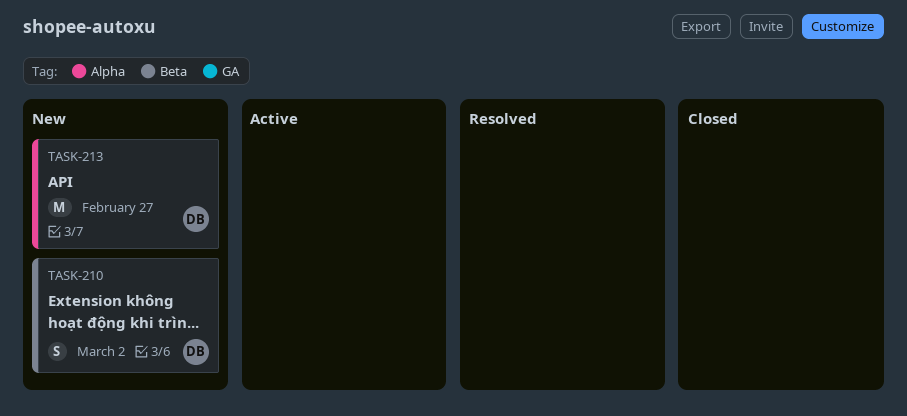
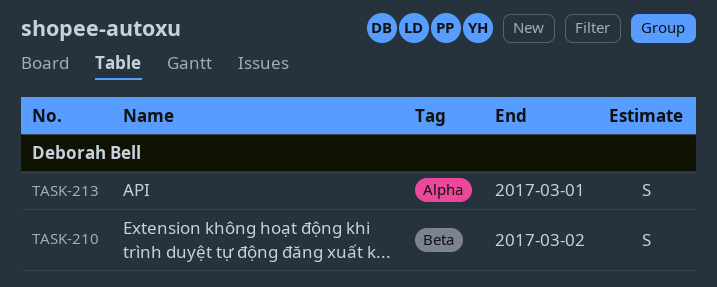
TASK-213, estimate: M -> S
TASK-213, due: Feb 27 -> Mar 1

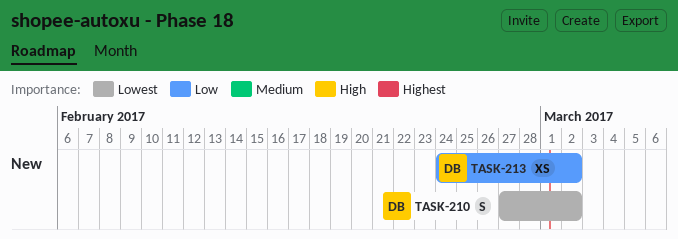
TASK-213, estimate: S -> XS
TASK-213, due: Mar 1 -> Mar 2

